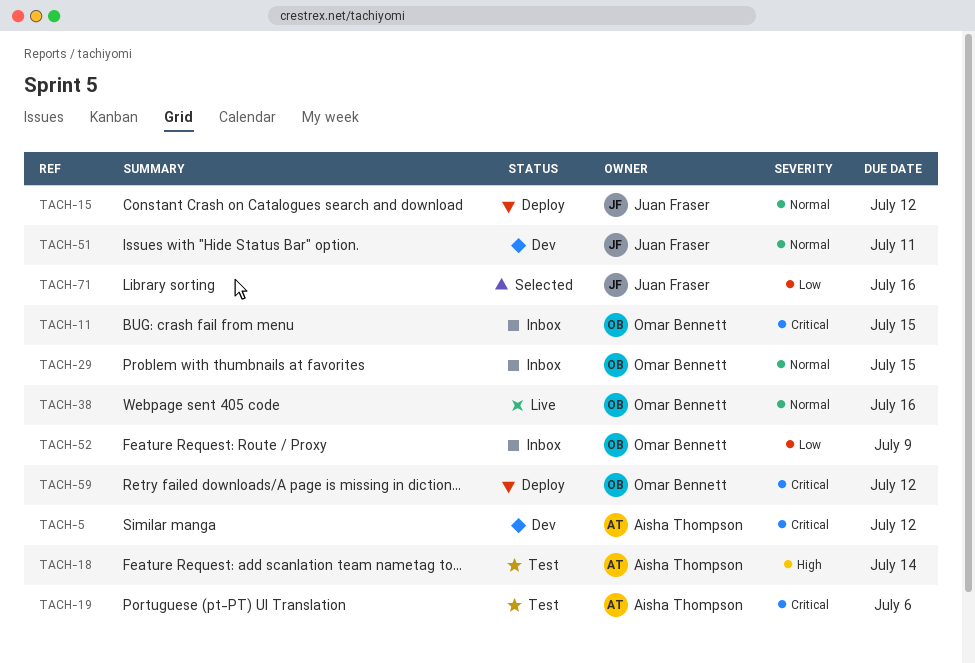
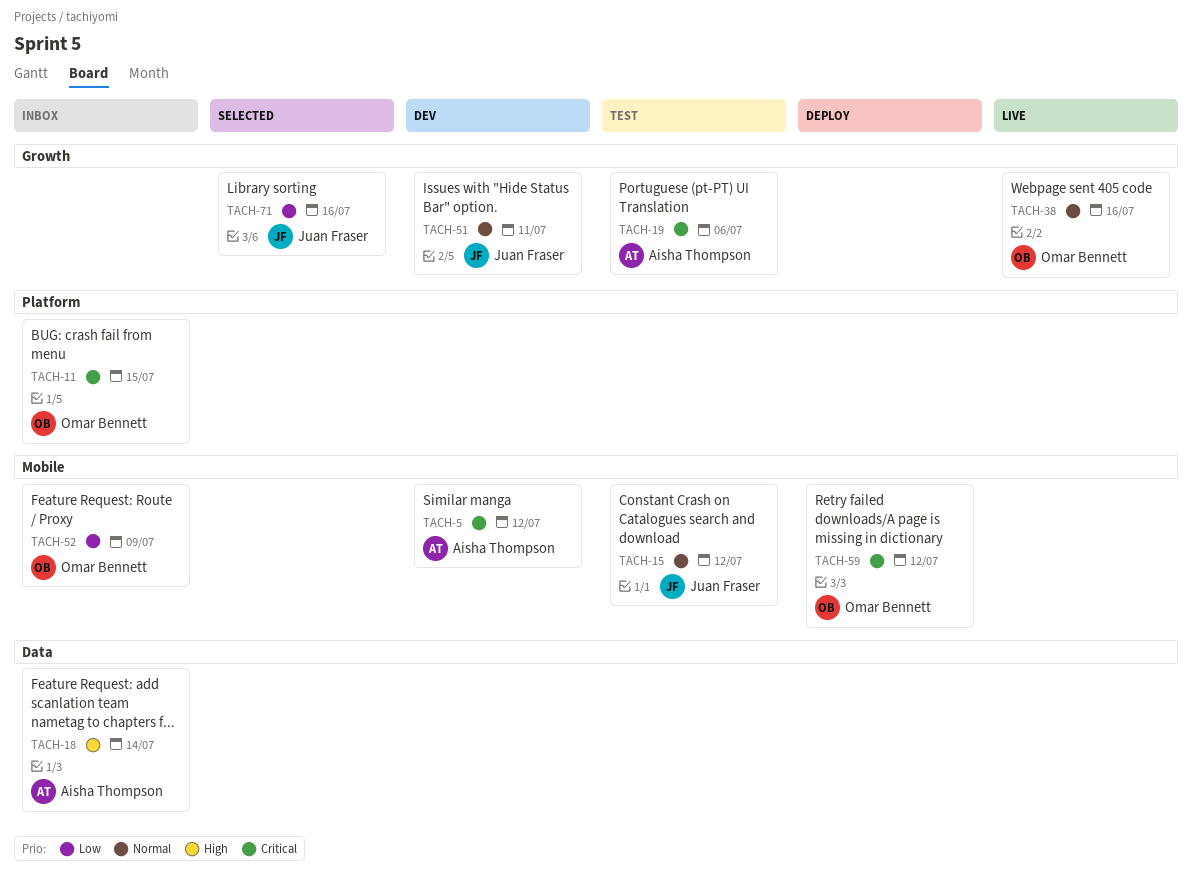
TACH-15, status: Deploy -> Test
TACH-18, status: Test -> Inbox
TACH-29: present -> none

